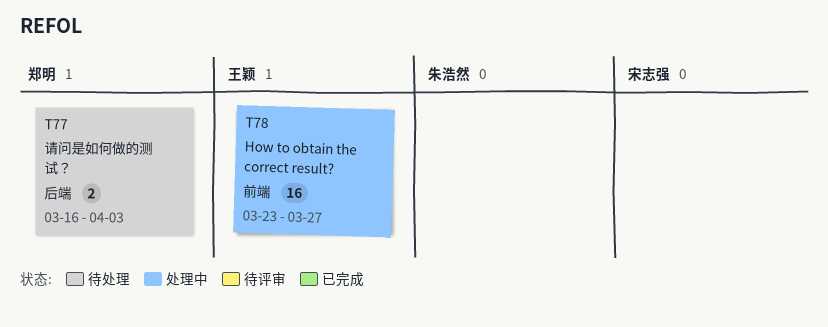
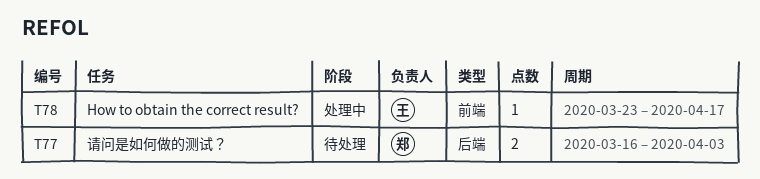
T78, estimate: 16 -> 1
T78, due: Mar 27 -> Apr 17

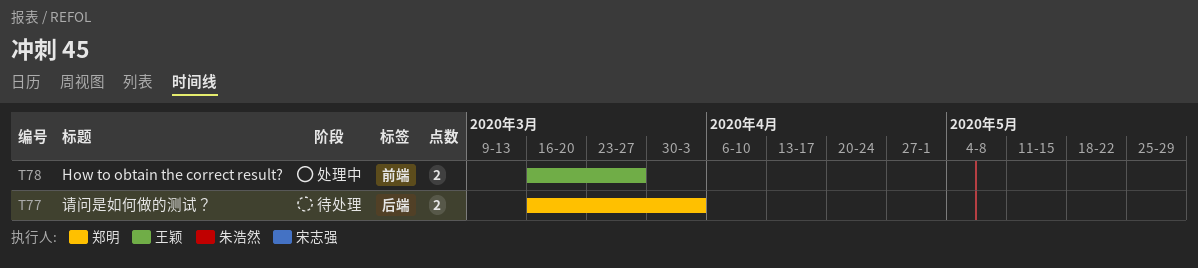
T78, estimate: 1 -> 2
T78, start: Mar 23 -> Mar 16
T78, due: Apr 17 -> Mar 27

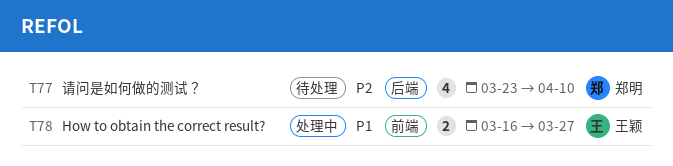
T77, estimate: 2 -> 4
T77, start: Mar 16 -> Mar 23
T77, due: Apr 3 -> Apr 10

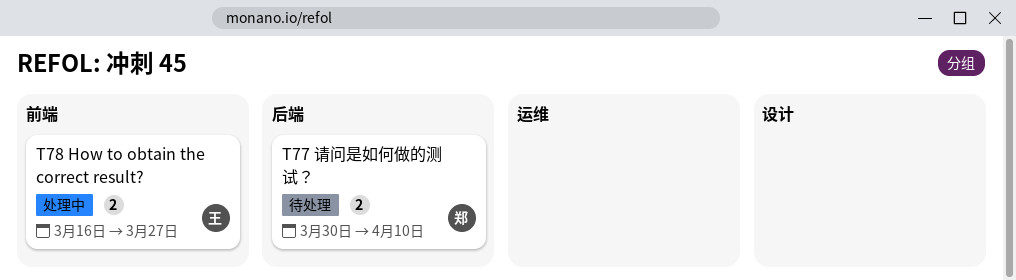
T77, estimate: 4 -> 2
T77, start: Mar 23 -> Mar 30

